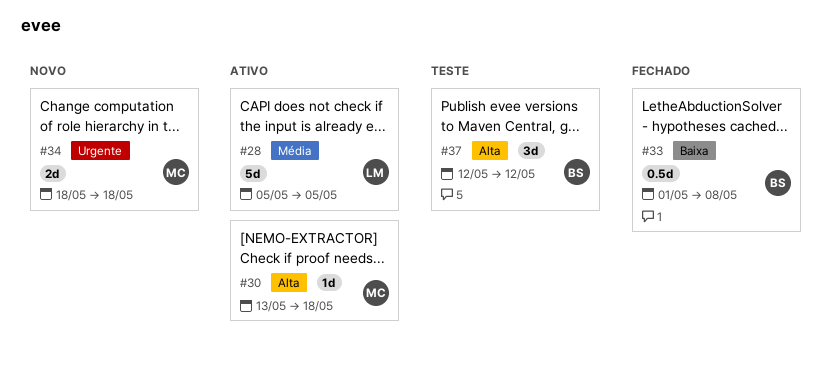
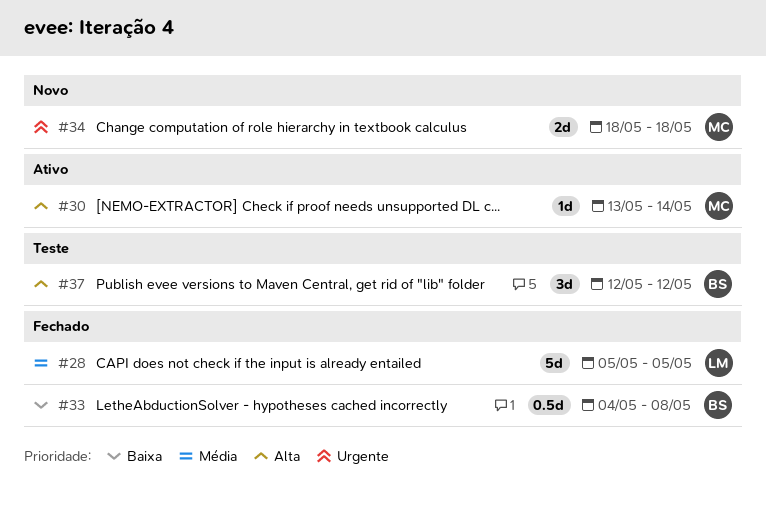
#28, status: Ativo -> Fechado
#30, due: May 18 -> May 14
#33, start: May 1 -> May 4

